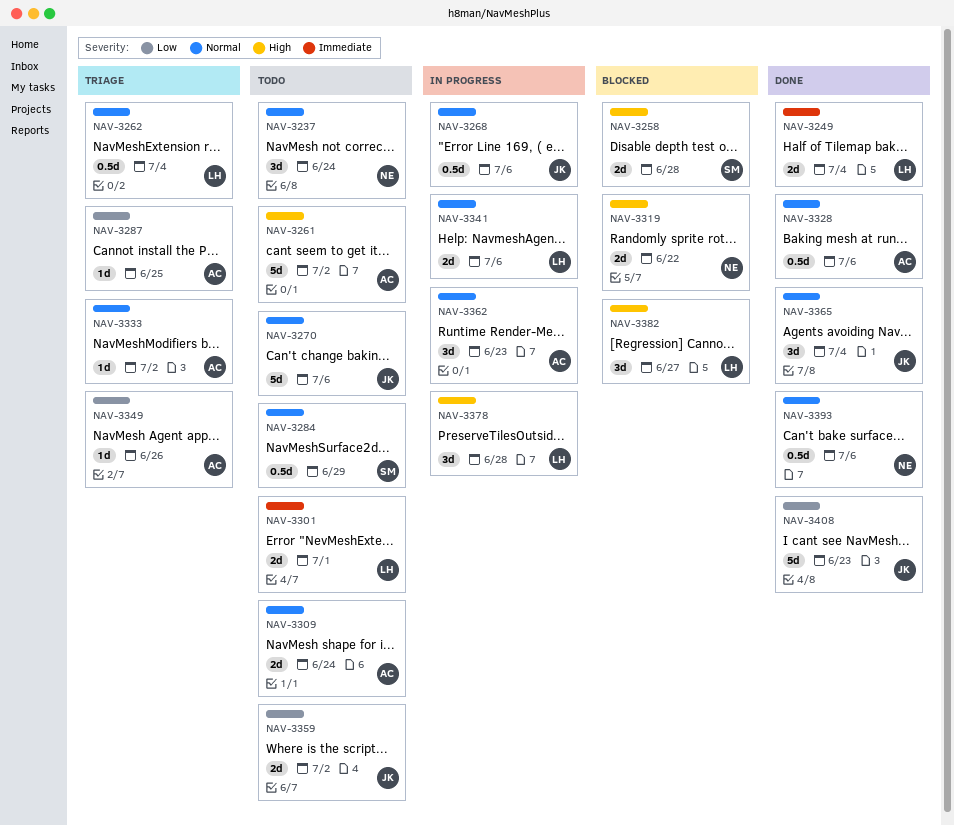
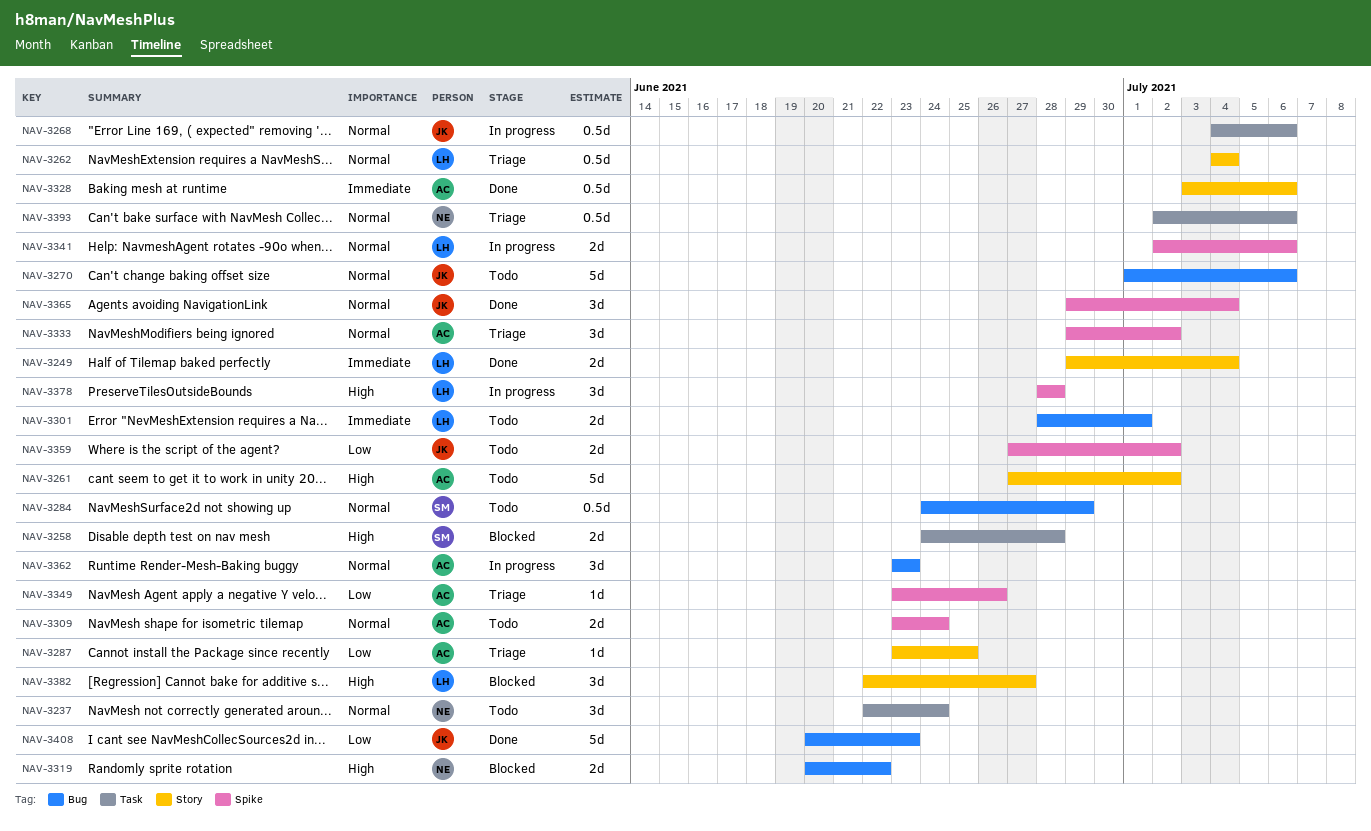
NAV-3328, priority: Normal -> Immediate
NAV-3333, estimate: 1d -> 3d
NAV-3393, status: Done -> Triage

